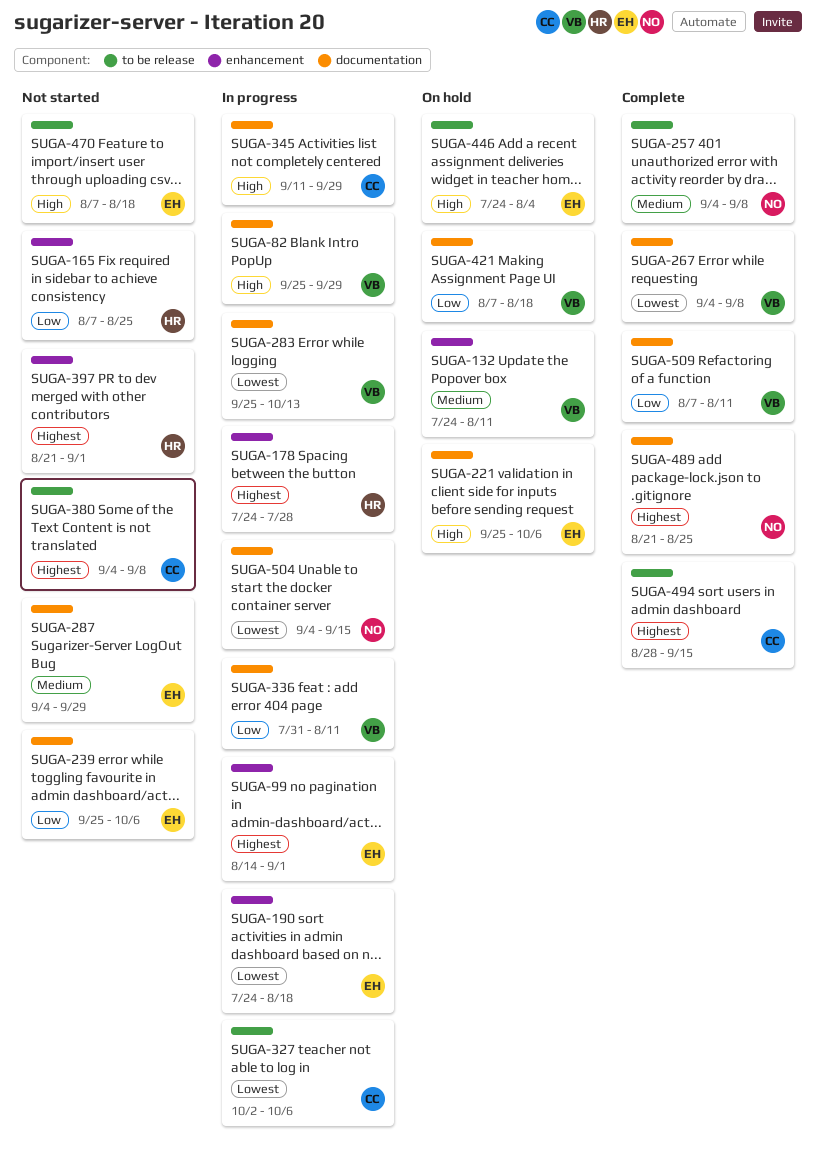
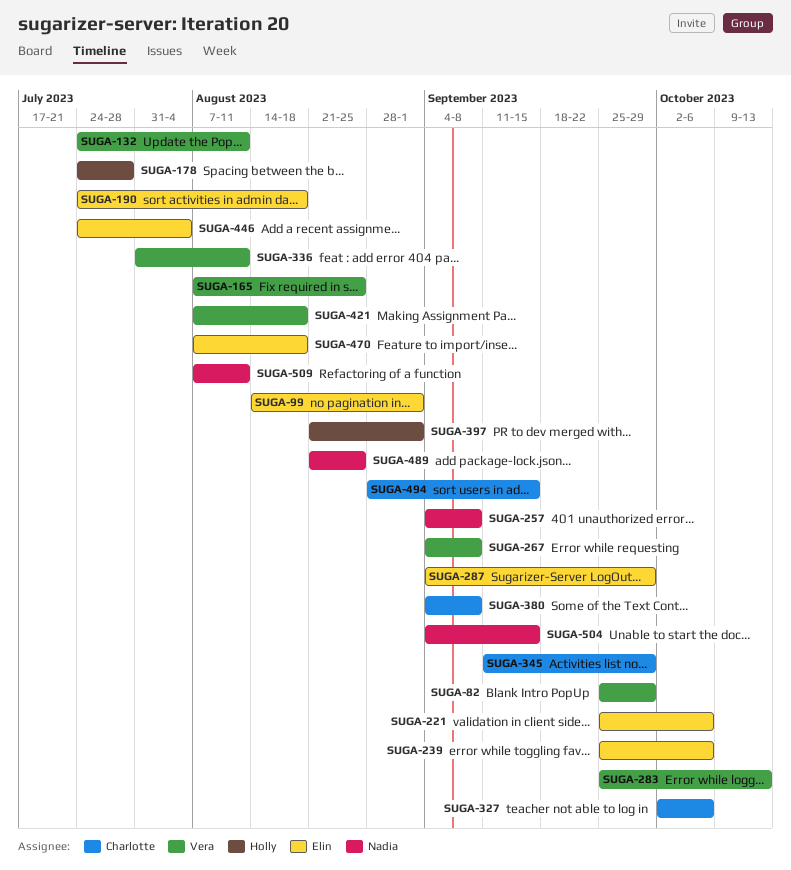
SUGA-165, owner: Holly -> Vera
SUGA-509, owner: Vera -> Nadia

